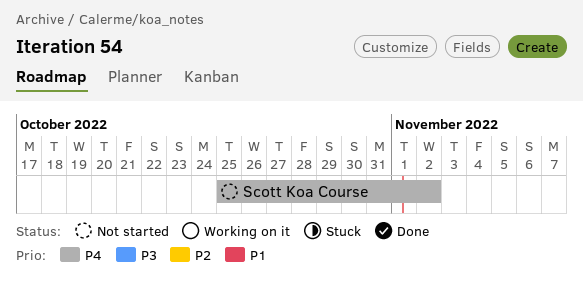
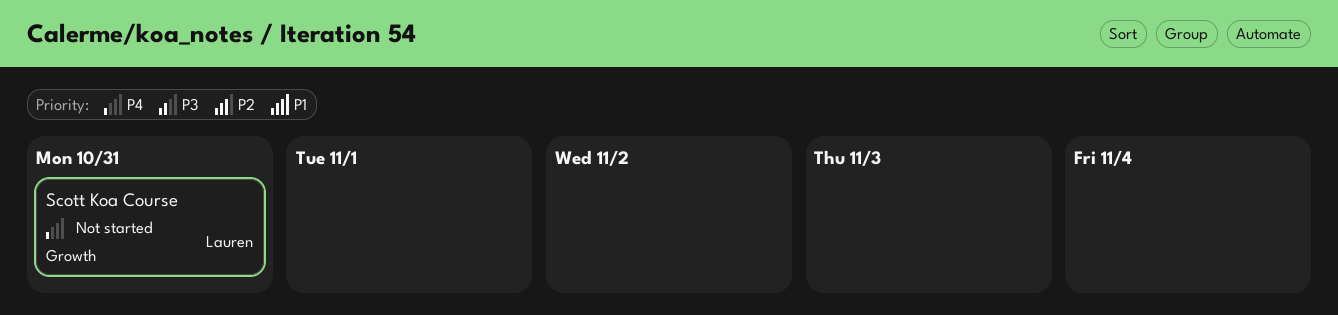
Scott Koa Course, due: Nov 2 -> Oct 31

